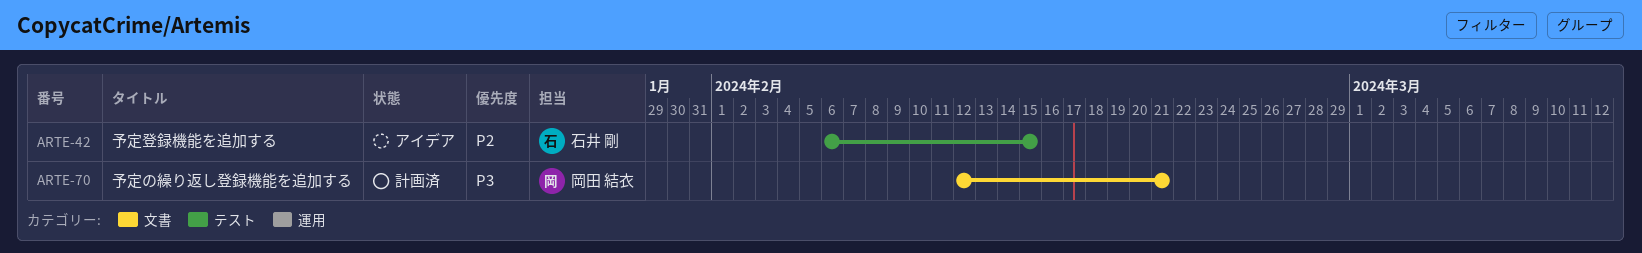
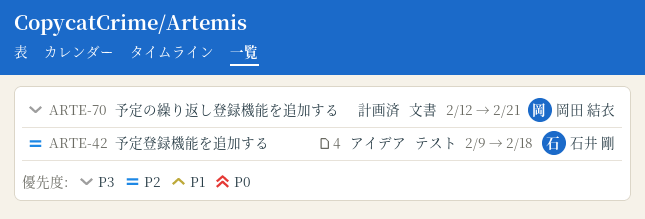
ARTE-42, start: Feb 6 -> Feb 9
ARTE-42, due: Feb 15 -> Feb 18

